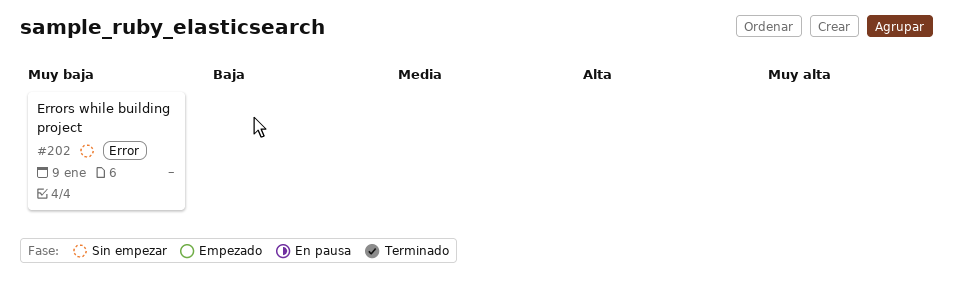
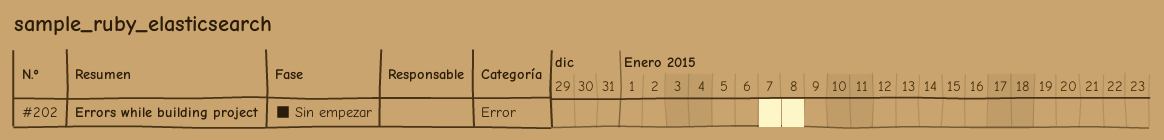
#202, due: Jan 9 -> Jan 8

